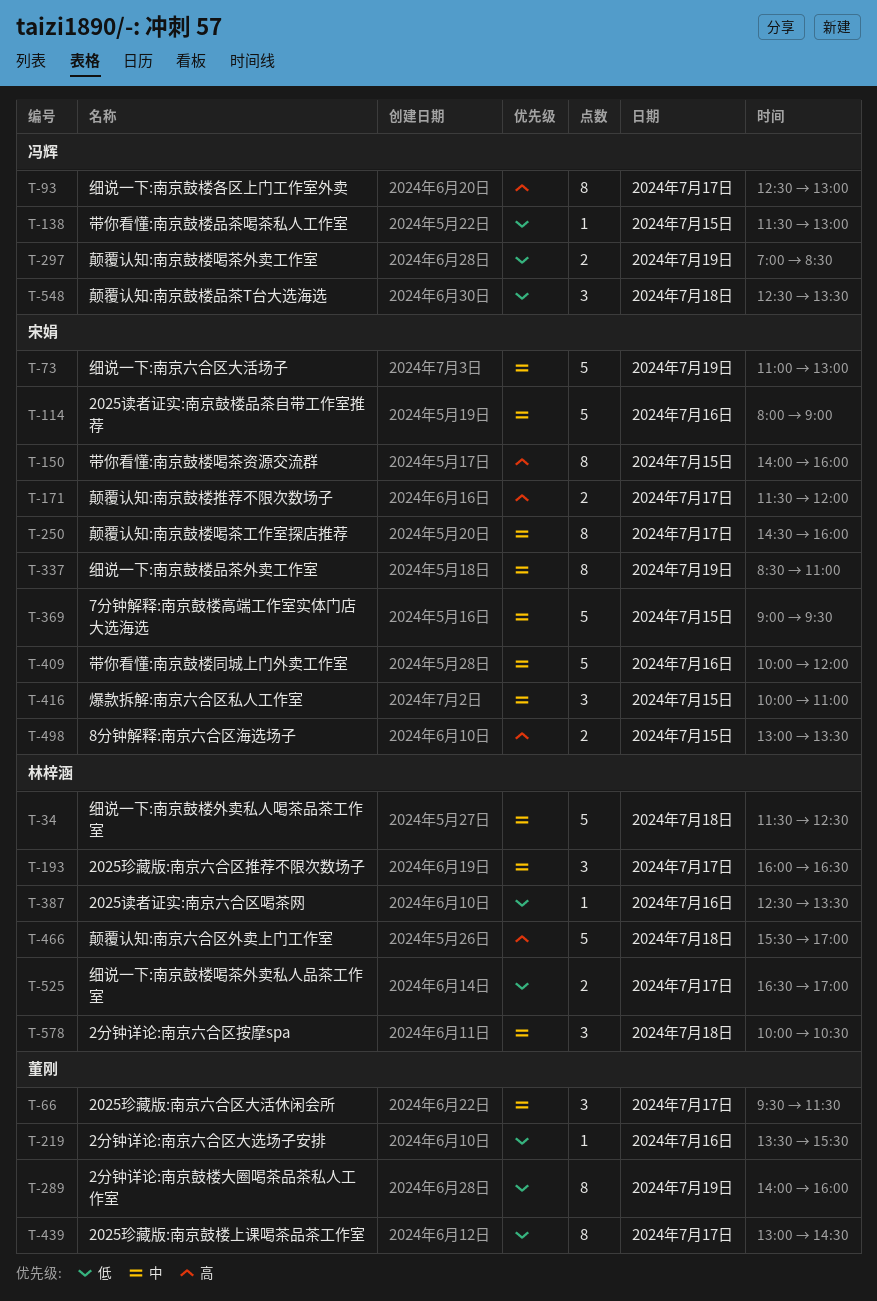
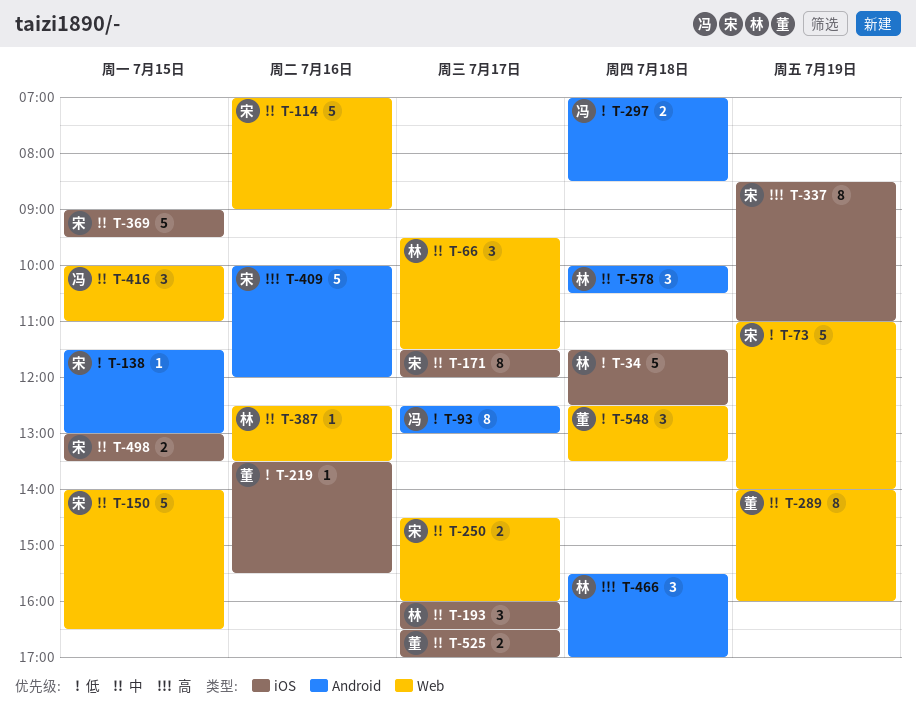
T-34, priority: 中 -> 低
T-66, owner: 董刚 -> 林梓涵
T-73, priority: 中 -> 低
T-73, ends: 13:00 -> 14:00
T-93, priority: 高 -> 低
T-114, begins: 08:00 -> 07:00
T-138, owner: 冯辉 -> 宋娟
T-150, priority: 高 -> 中
T-150, estimate: 8 -> 5
T-150, ends: 16:00 -> 16:30
T-171, priority: 高 -> 中
T-171, estimate: 2 -> 8
T-250, estimate: 8 -> 2
T-289, priority: 低 -> 中
T-297, day: Jul 19 -> Jul 18
T-337, priority: 中 -> 高
T-387, priority: 低 -> 中
T-409, priority: 中 -> 高
T-416, owner: 宋娟 -> 冯辉
T-439: present -> none
T-466, estimate: 5 -> 3
T-498, priority: 高 -> 中
T-525, owner: 林梓涵 -> 董刚
T-525, priority: 低 -> 中
T-548, owner: 冯辉 -> 董刚

